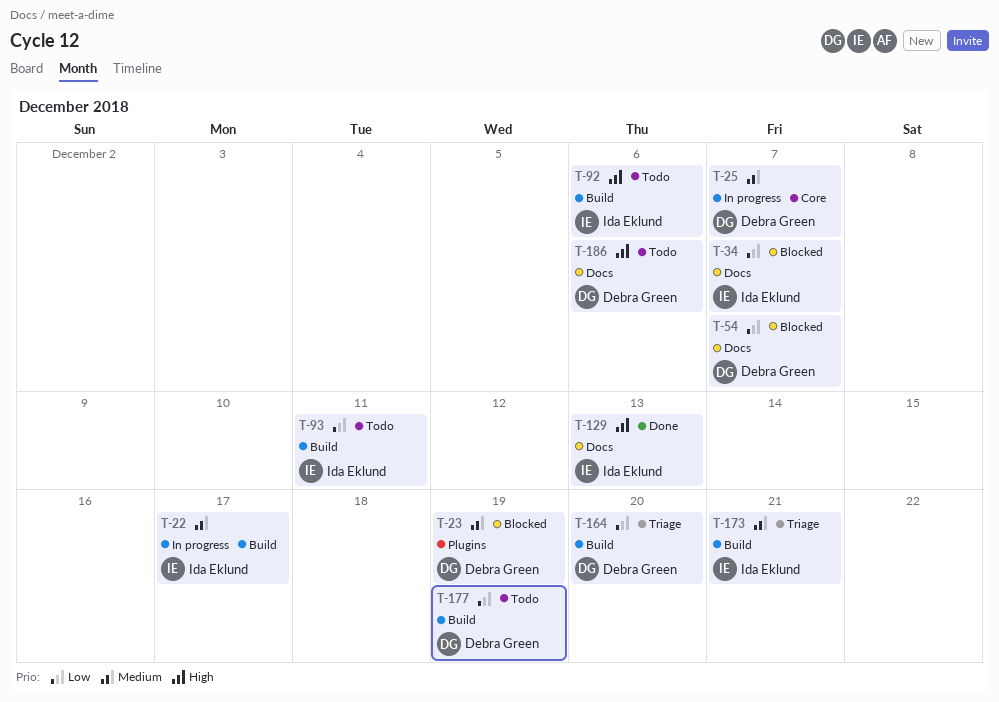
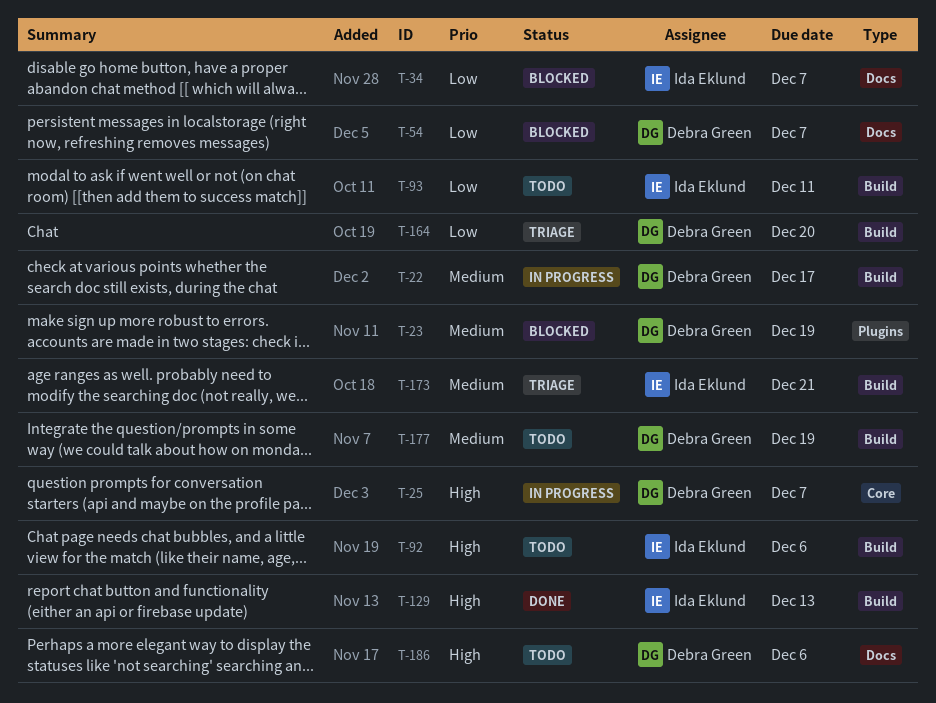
T-22, owner: Ida Eklund -> Debra Green
T-25, priority: Medium -> High
T-129, label: Docs -> Build
T-177, priority: Low -> Medium

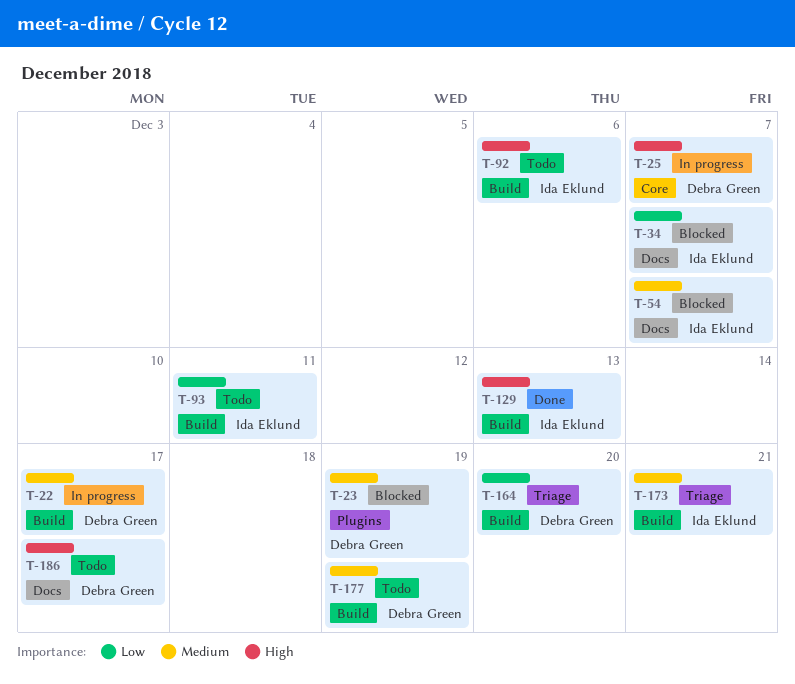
T-54, owner: Debra Green -> Ida Eklund
T-54, priority: Low -> Medium
T-186, due: Dec 6 -> Dec 17

